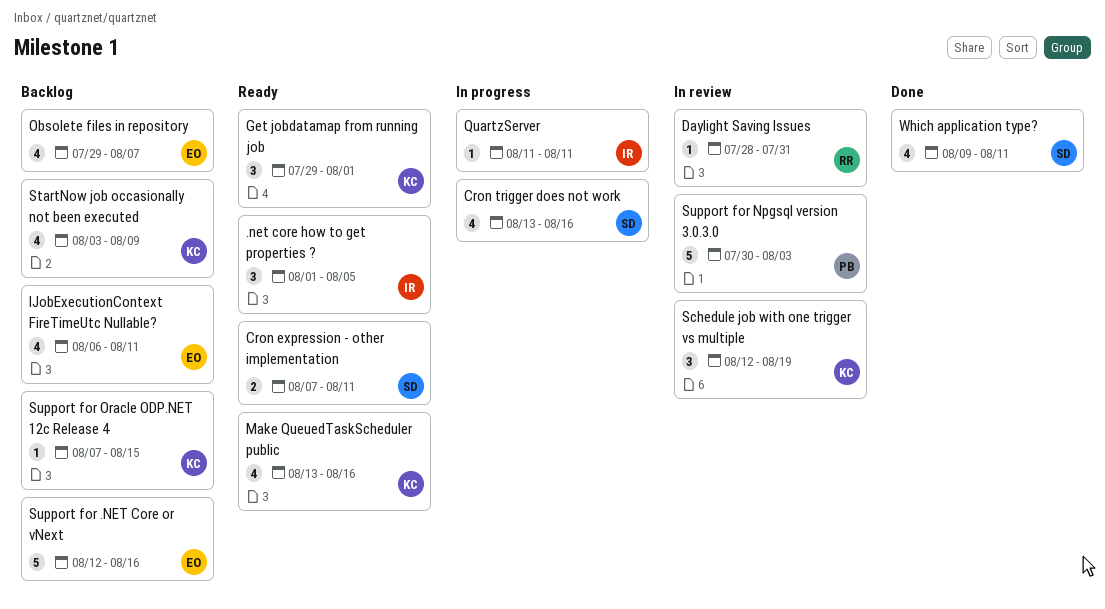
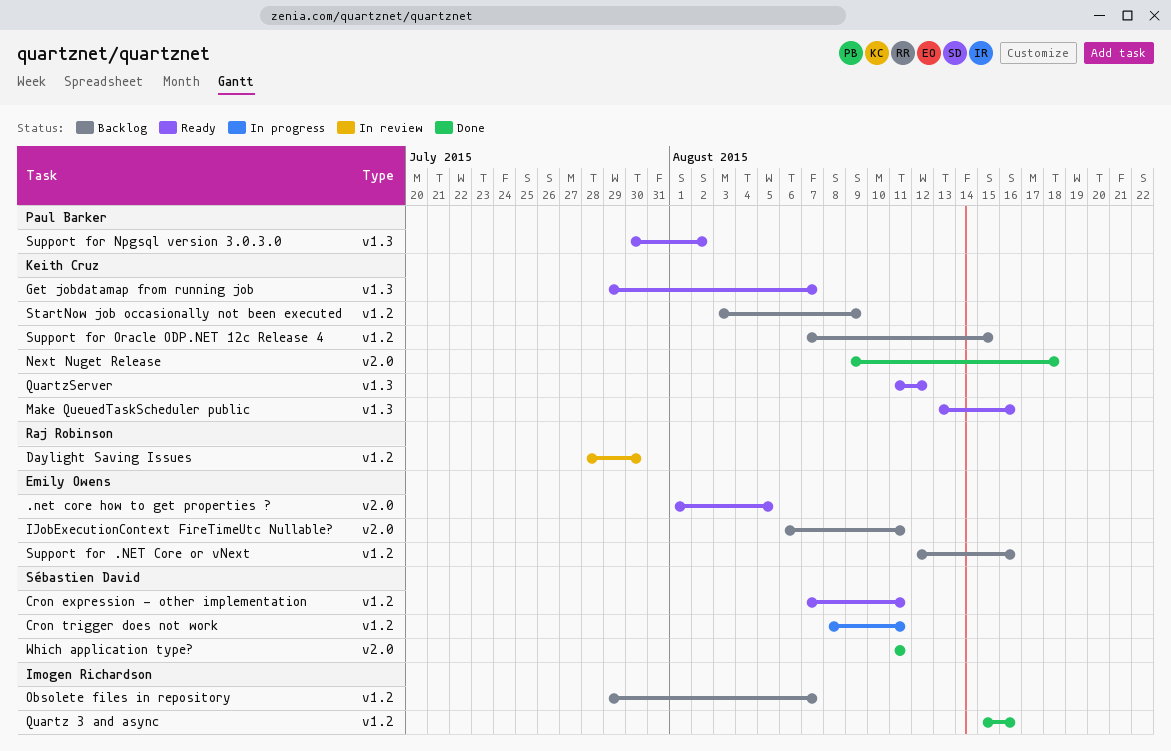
.net core how to get properties ?, owner: Imogen Richardson -> Emily Owens
Cron trigger does not work, start: Aug 13 -> Aug 8
Cron trigger does not work, due: Aug 16 -> Aug 11
Daylight Saving Issues, due: Jul 31 -> Jul 30
Get jobdatamap from running job, due: Aug 1 -> Aug 7
Next Nuget Release: none -> present
Obsolete files in repository, owner: Emily Owens -> Imogen Richardson
Quartz 3 and async: none -> present
QuartzServer, status: In progress -> Ready
QuartzServer, owner: Imogen Richardson -> Keith Cruz
QuartzServer, due: Aug 11 -> Aug 12
Schedule job with one trigger vs multiple: present -> none
Support for Npgsql version 3.0.3.0, status: In review -> Ready
Support for Npgsql version 3.0.3.0, due: Aug 3 -> Aug 2
Which application type?, start: Aug 9 -> Aug 11

